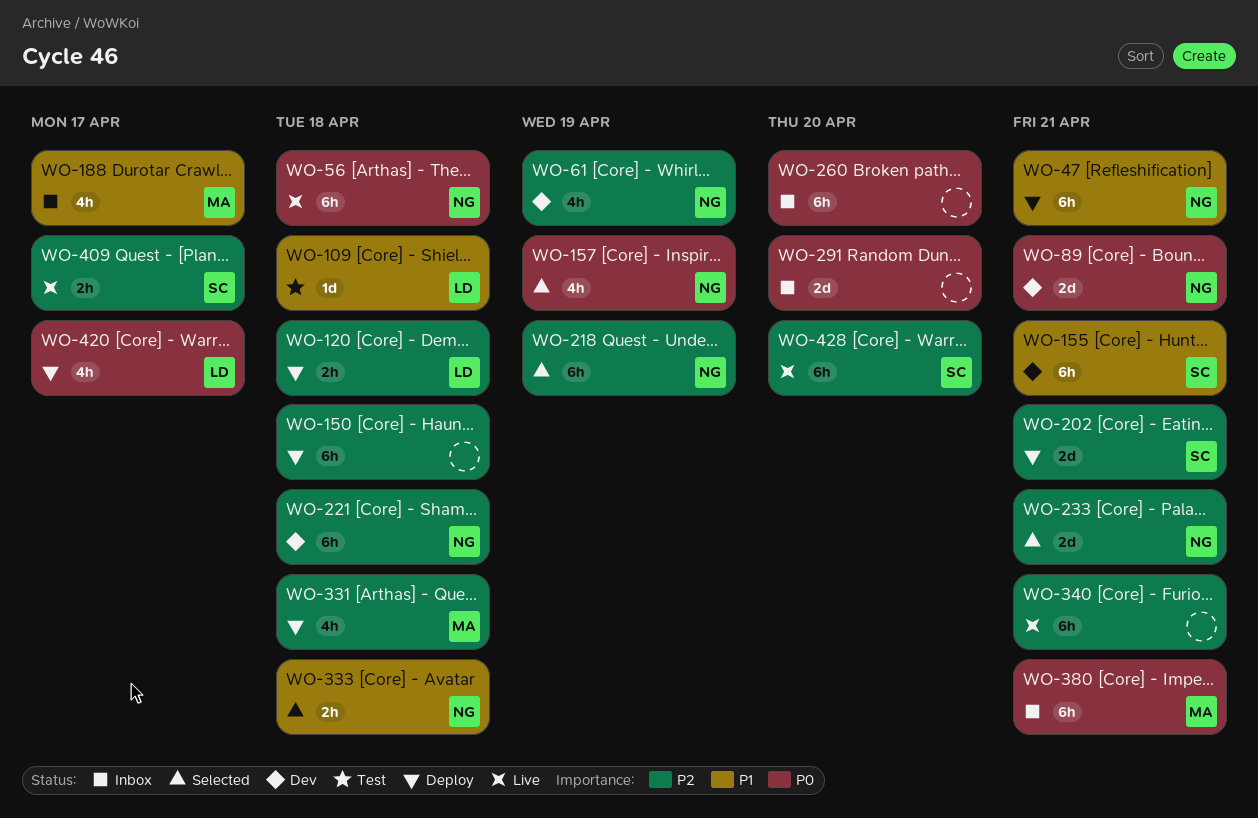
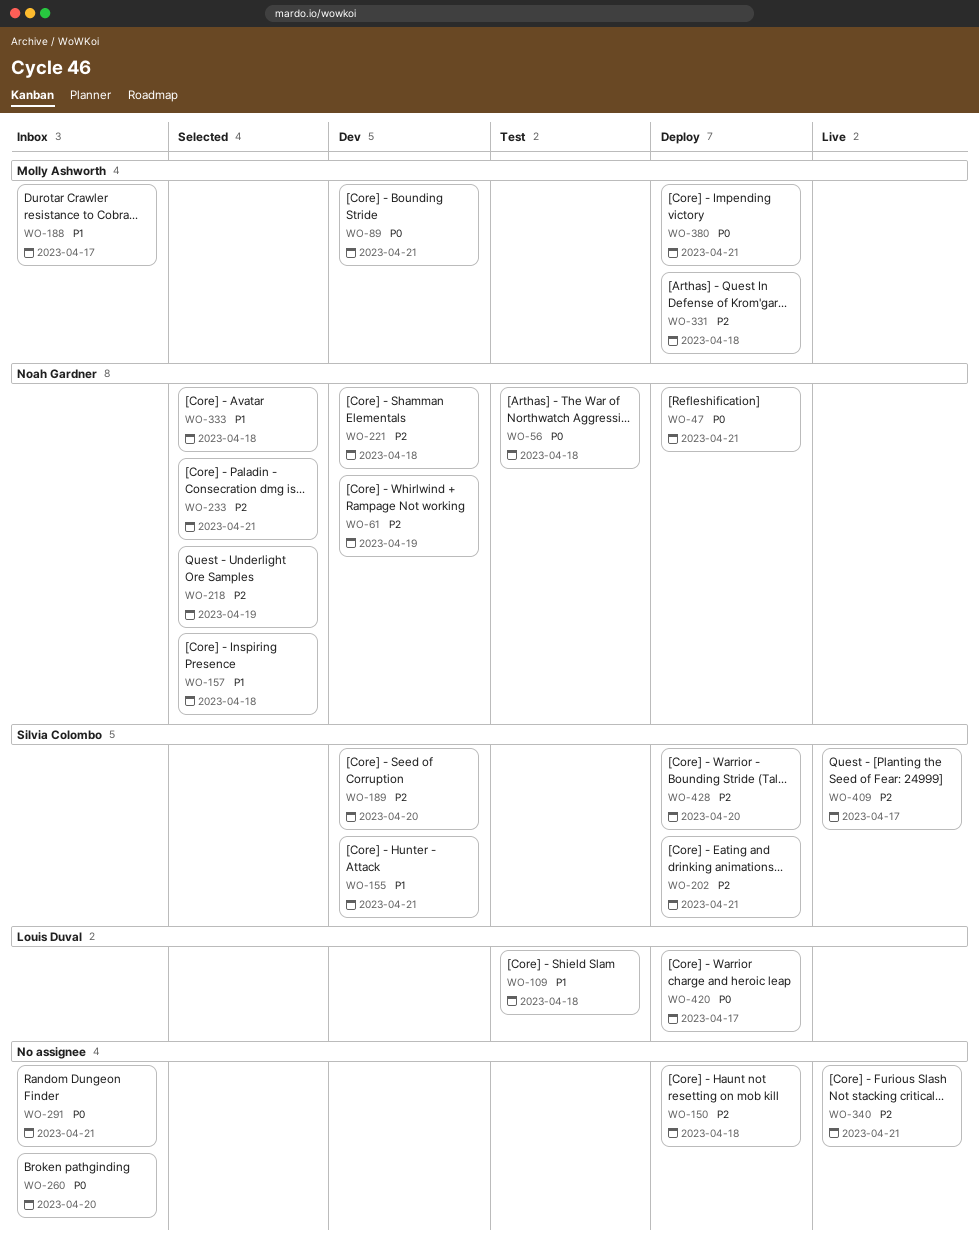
WO-47, priority: P1 -> P0
WO-56, status: Live -> Test
WO-89, owner: Noah Gardner -> Molly Ashworth
WO-120: present -> none
WO-157, priority: P0 -> P1
WO-157, due: Apr 19 -> Apr 18
WO-189: none -> present
WO-291, due: Apr 20 -> Apr 21
WO-380, status: Inbox -> Deploy
WO-428, status: Live -> Deploy

